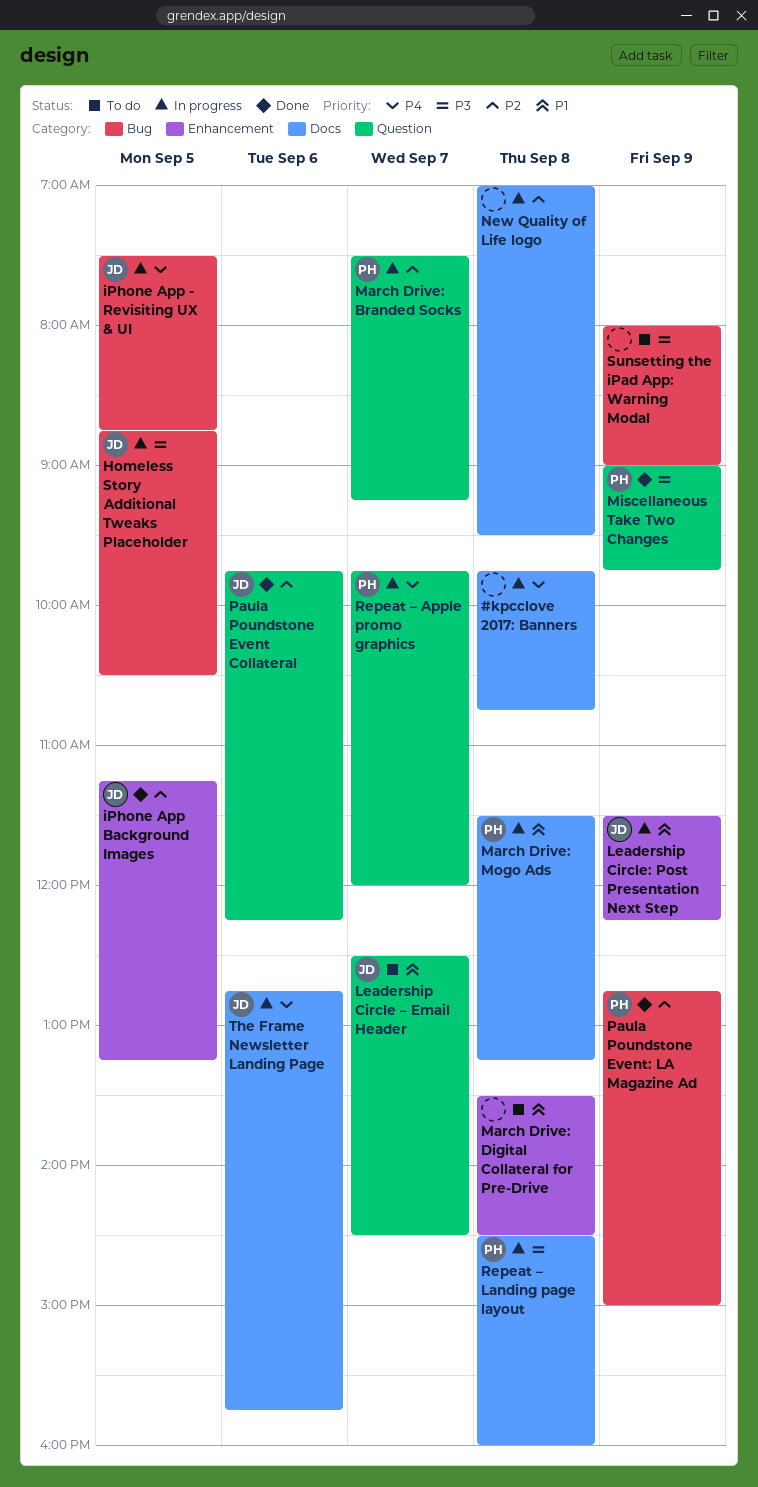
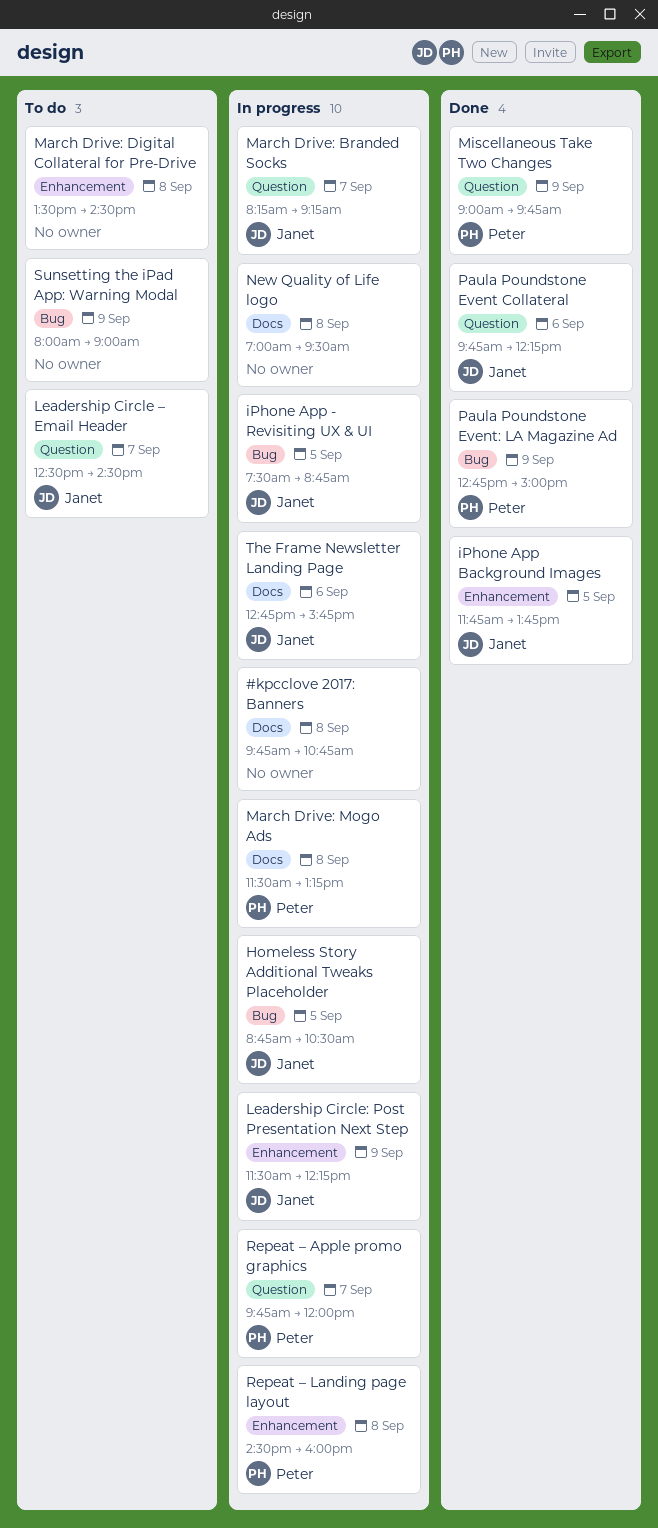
iPhone App Background Images, begins: 11:15 -> 11:45
iPhone App Background Images, ends: 13:15 -> 13:45
March Drive: Branded Socks, owner: Peter -> Janet
March Drive: Branded Socks, begins: 07:30 -> 08:15
Repeat – Landing page layout, label: Docs -> Enhancement

